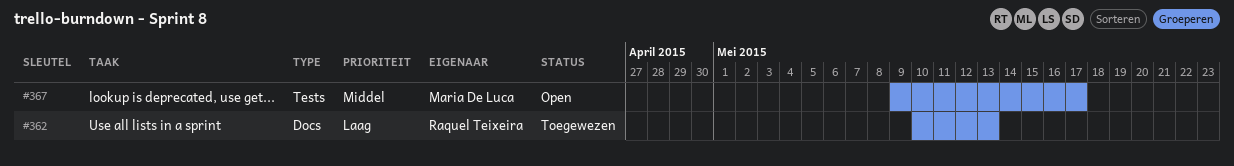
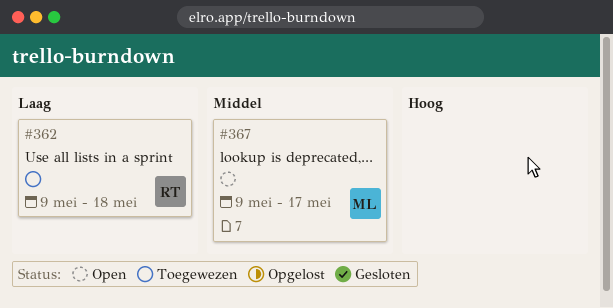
#362, start: May 10 -> May 9
#362, due: May 13 -> May 18

